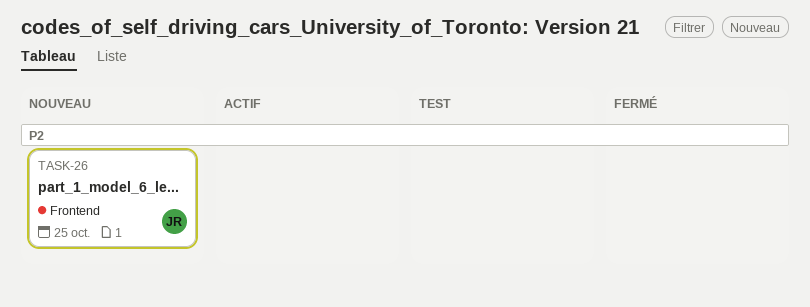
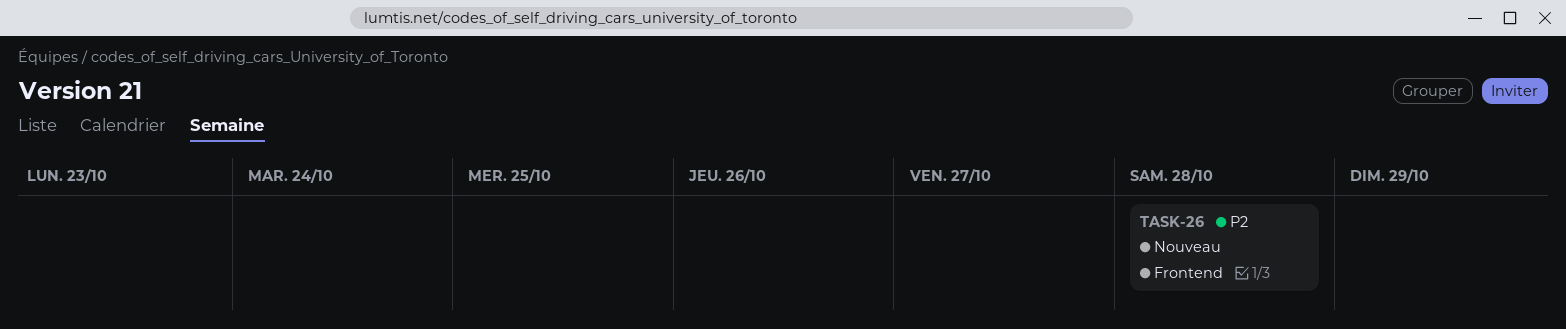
TASK-26, due: Oct 25 -> Oct 28

